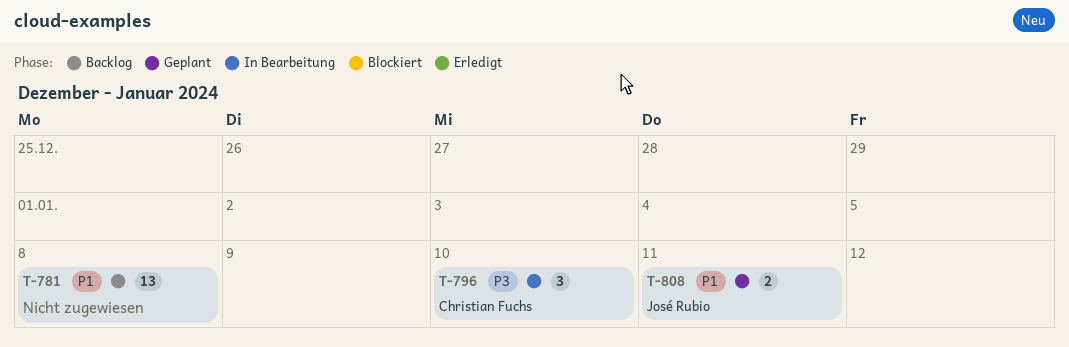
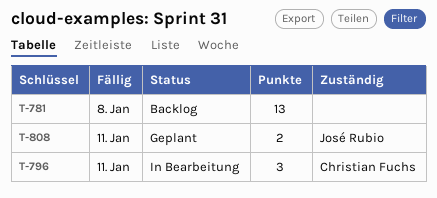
T-796, due: Jan 10 -> Jan 11

